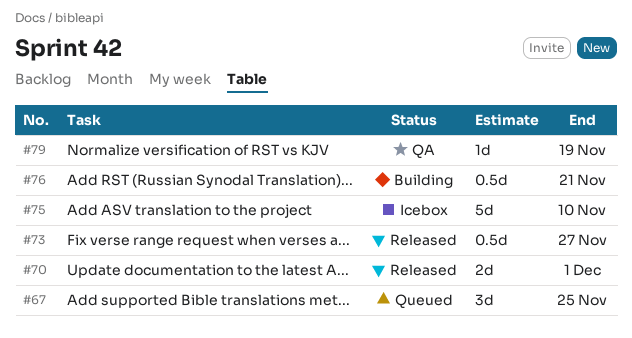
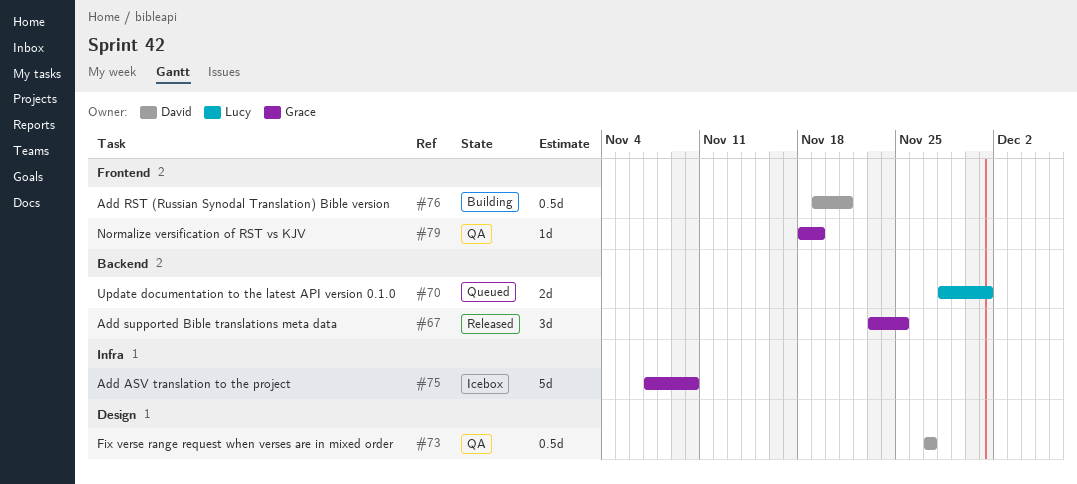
#67, status: Queued -> Released
#70, status: Released -> Queued
#73, status: Released -> QA

